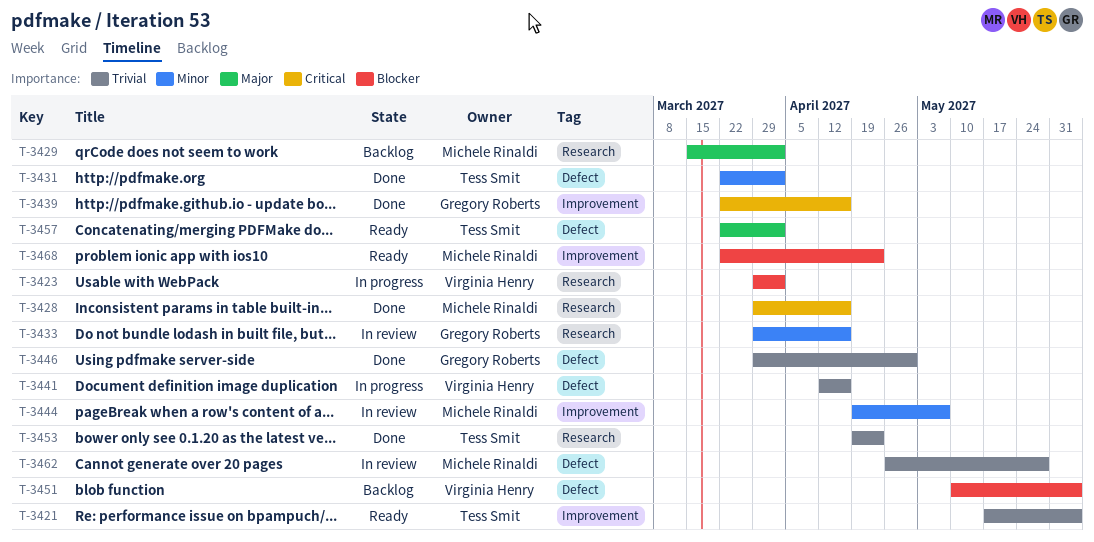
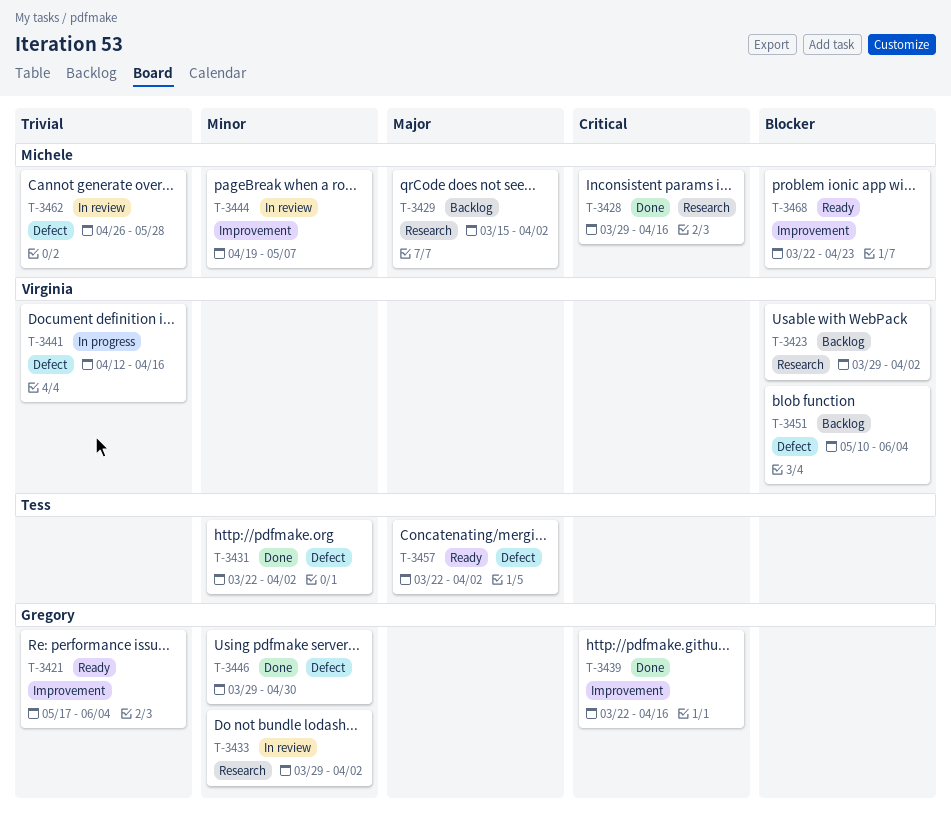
T-3421, owner: Tess Smit -> Gregory Roberts
T-3423, status: In progress -> Backlog
T-3433, due: Apr 16 -> Apr 2
T-3446, priority: Trivial -> Minor
T-3453: present -> none

